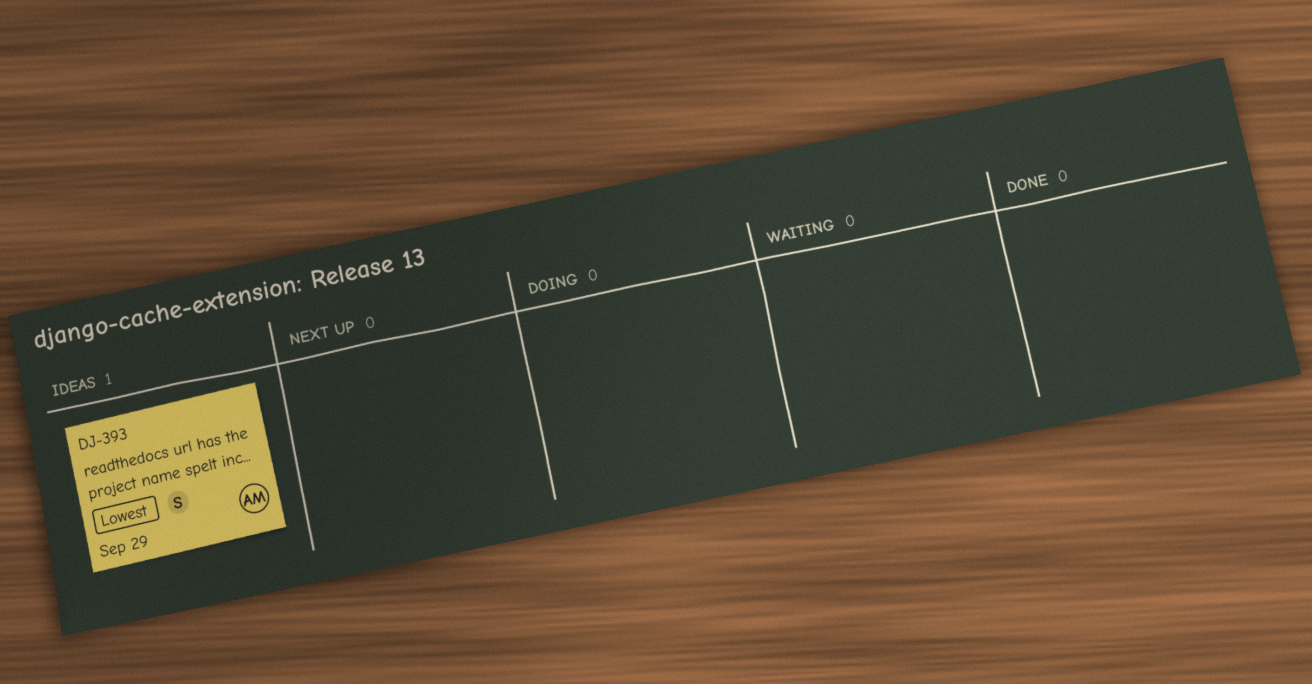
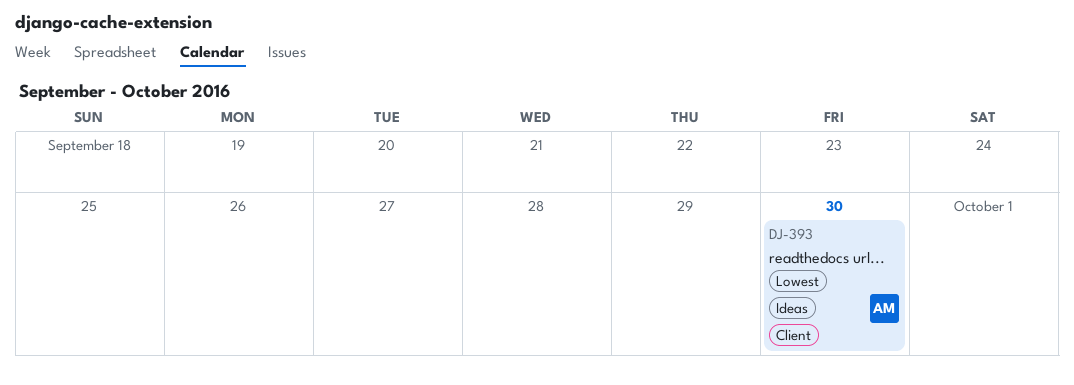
DJ-393, due: Sep 29 -> Sep 30

